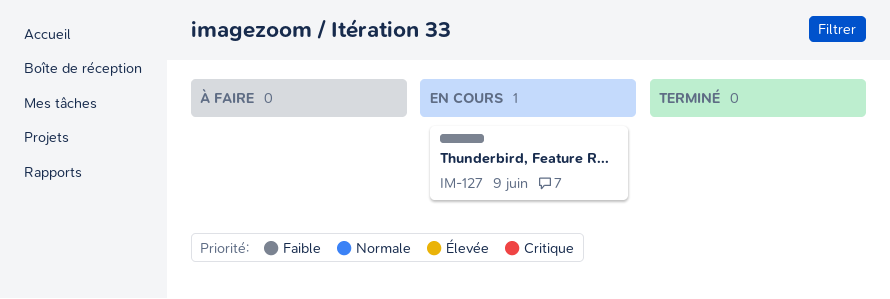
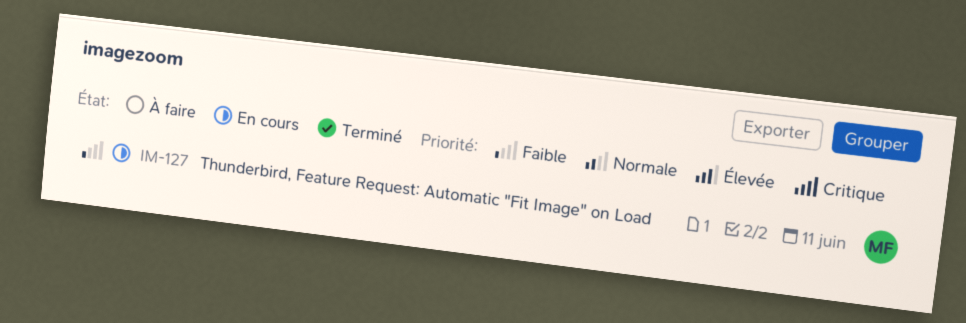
IM-127, due: Jun 9 -> Jun 11

